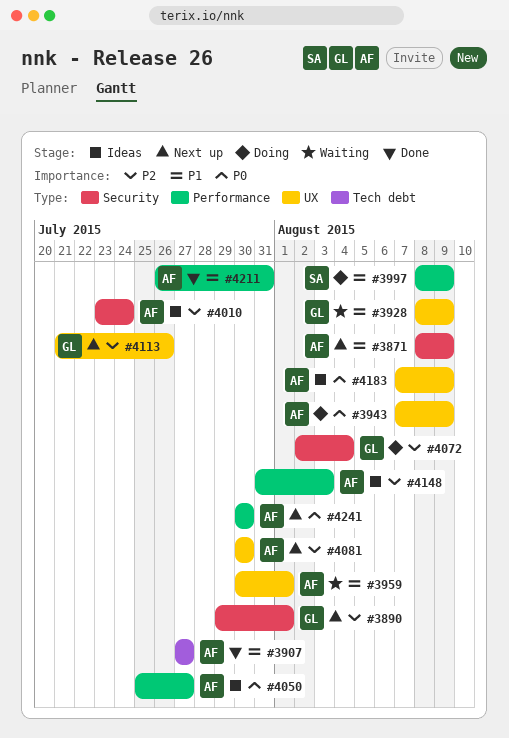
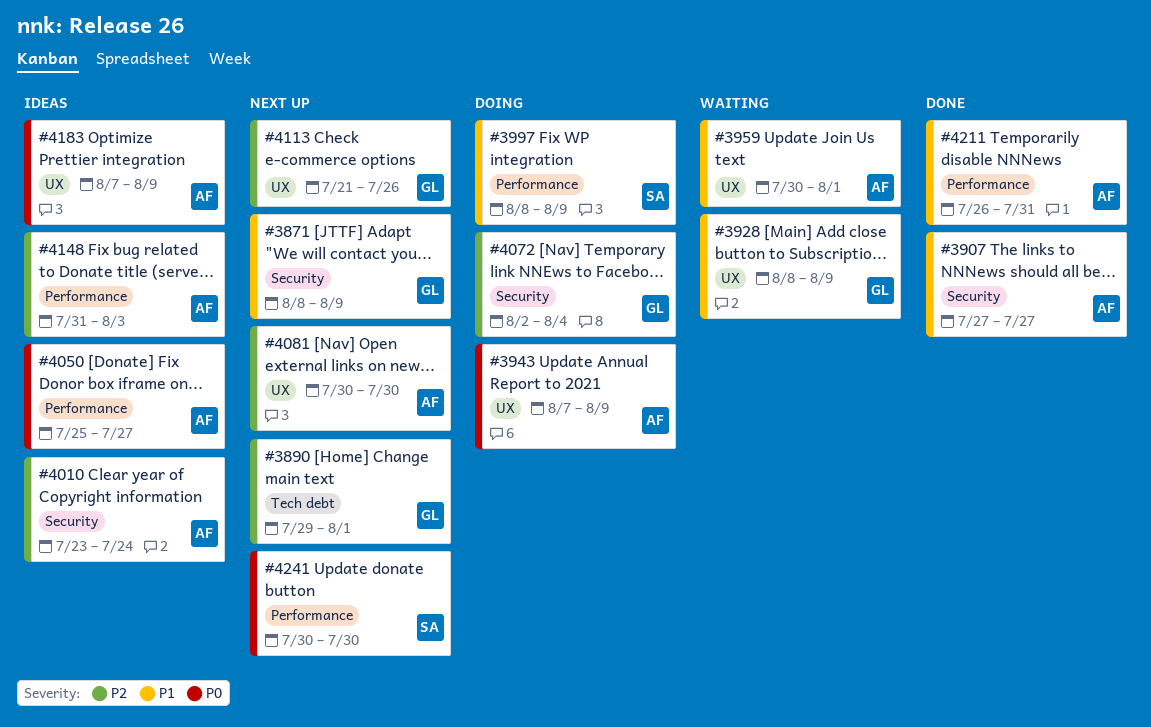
#3871, owner: AF -> GL
#3890, label: Security -> Tech debt
#3907, label: Tech debt -> Security
#4241, owner: AF -> SA

